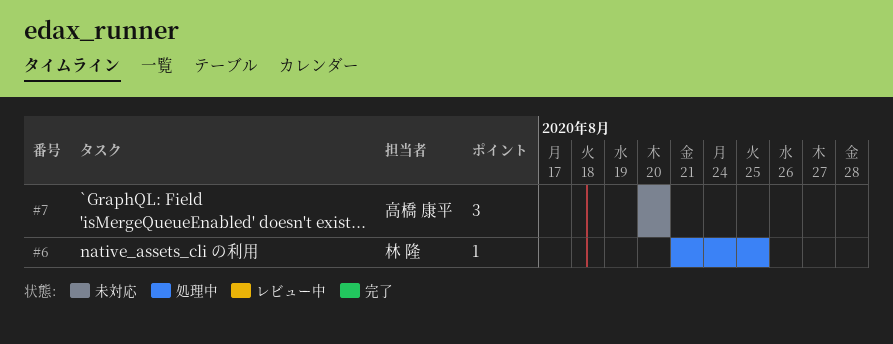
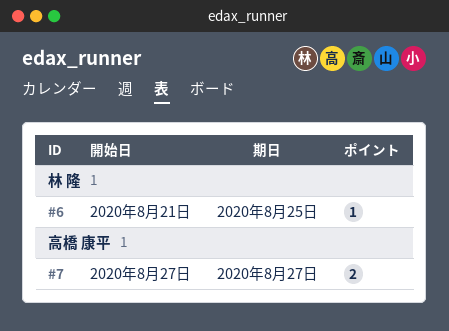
#7, estimate: 3 -> 2
#7, start: Aug 20 -> Aug 27
#7, due: Aug 20 -> Aug 27

